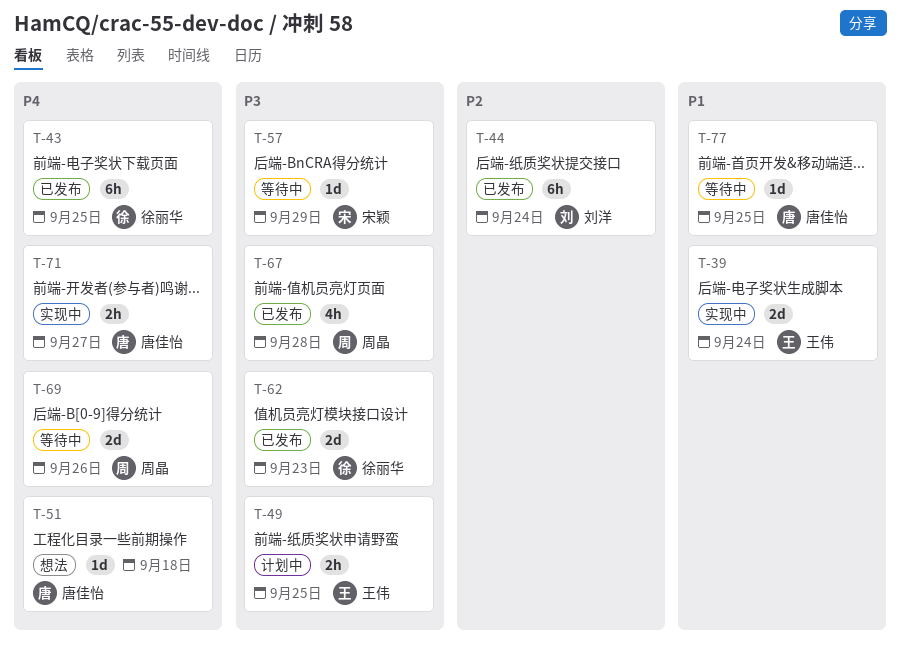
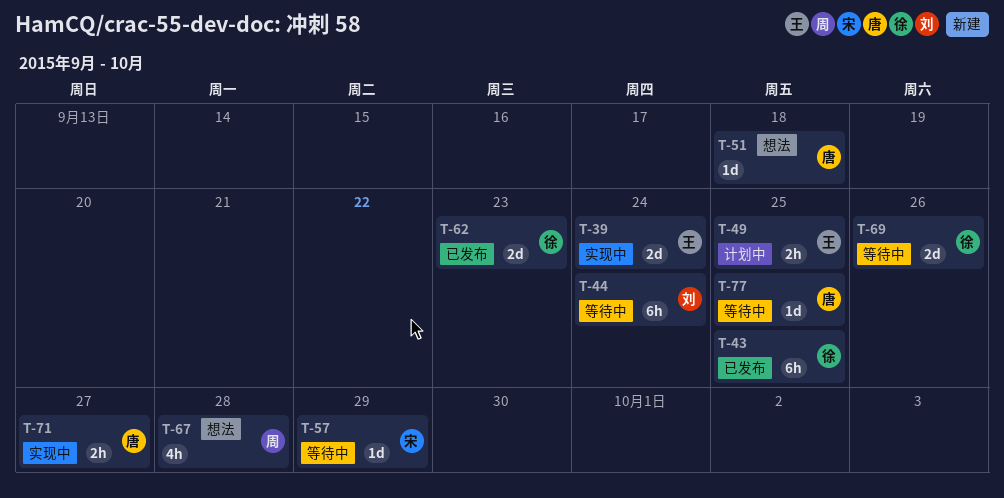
T-44, status: 已发布 -> 等待中
T-67, status: 已发布 -> 想法
T-69, owner: 周晶 -> 徐丽华

